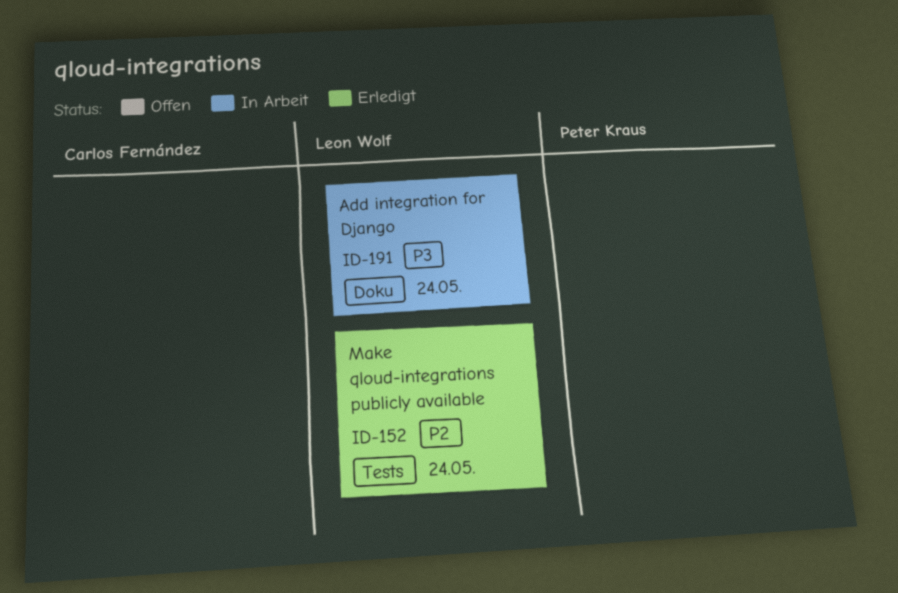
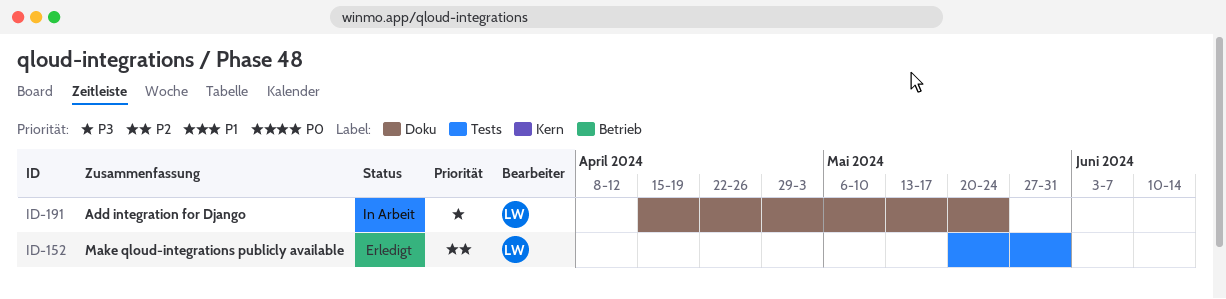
ID-152, due: May 24 -> May 31

